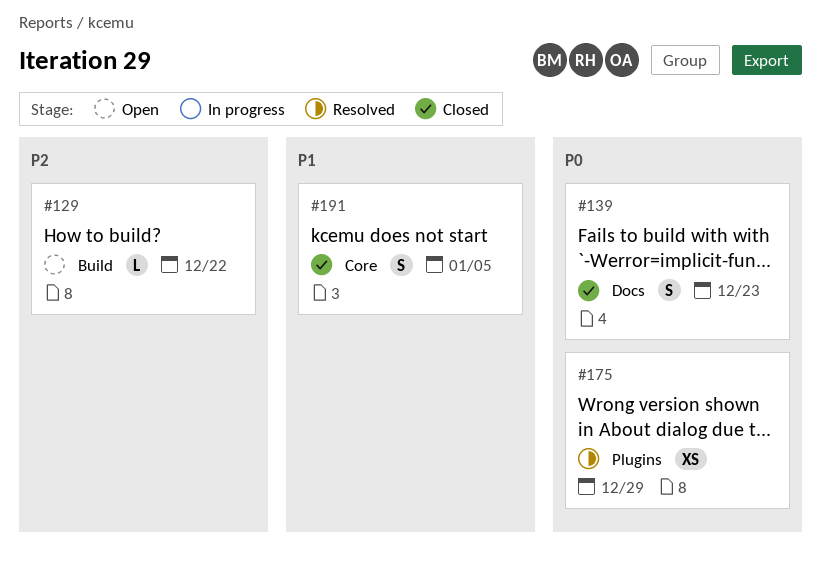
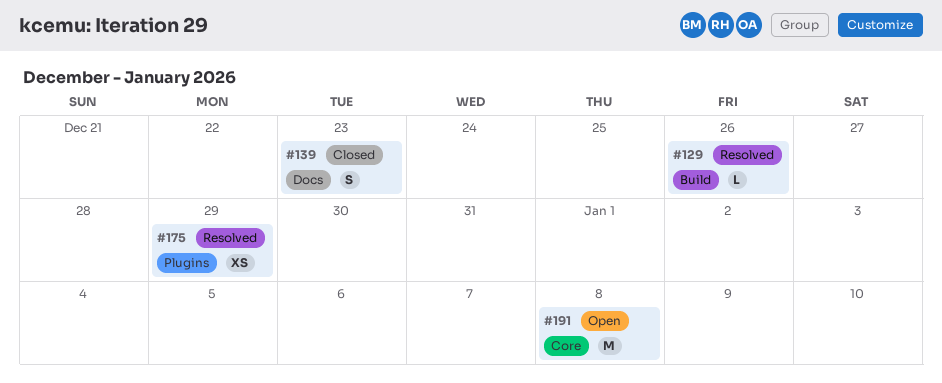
#129, status: Open -> Resolved
#129, due: Dec 22 -> Dec 26
#191, status: Closed -> Open
#191, estimate: S -> M
#191, due: Jan 5 -> Jan 8

